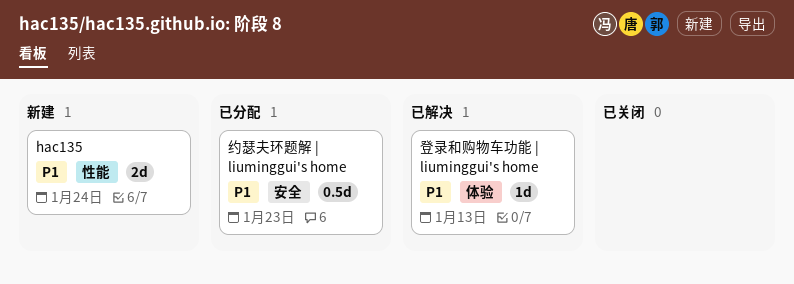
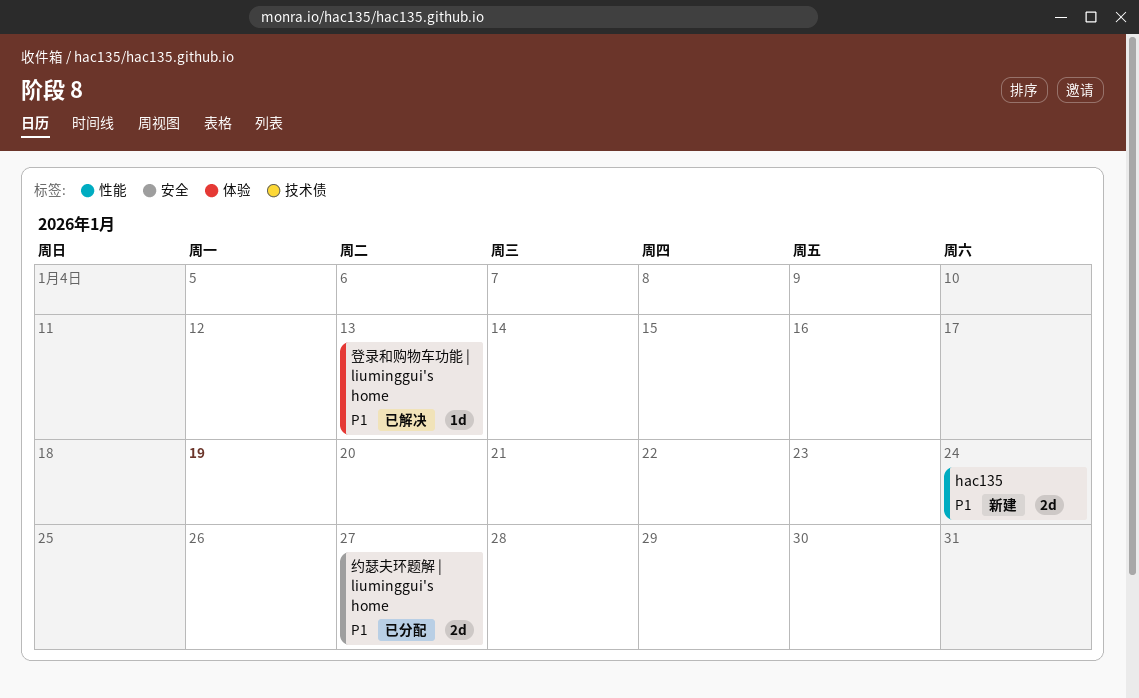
约瑟夫环题解 | liuminggui's home, estimate: 0.5d -> 2d
约瑟夫环题解 | liuminggui's home, due: Jan 23 -> Jan 27

